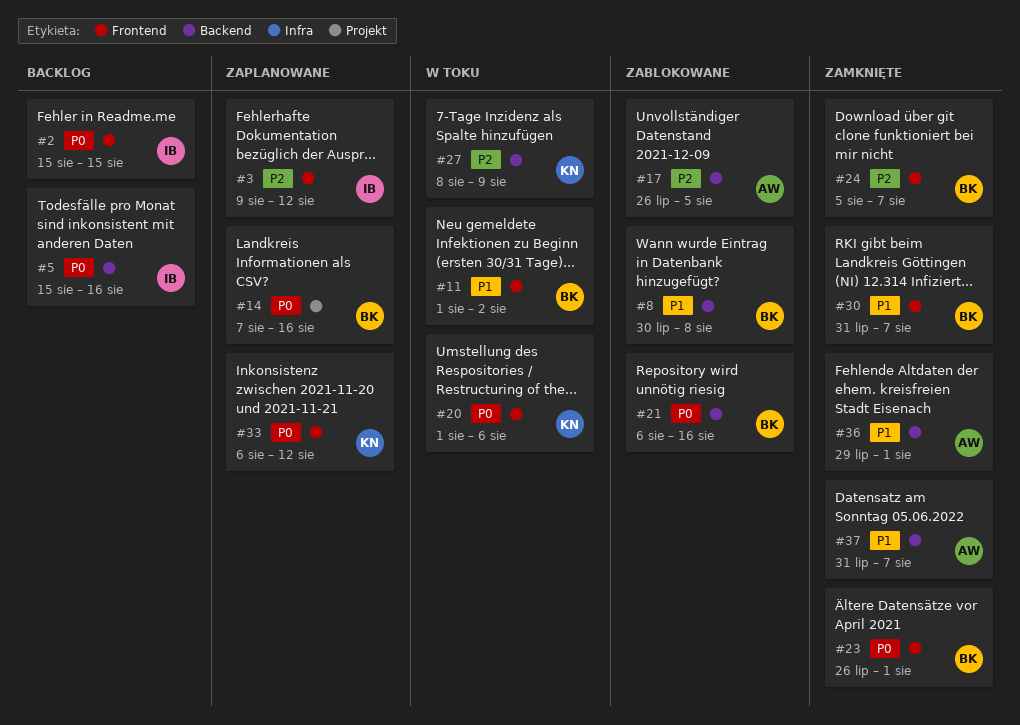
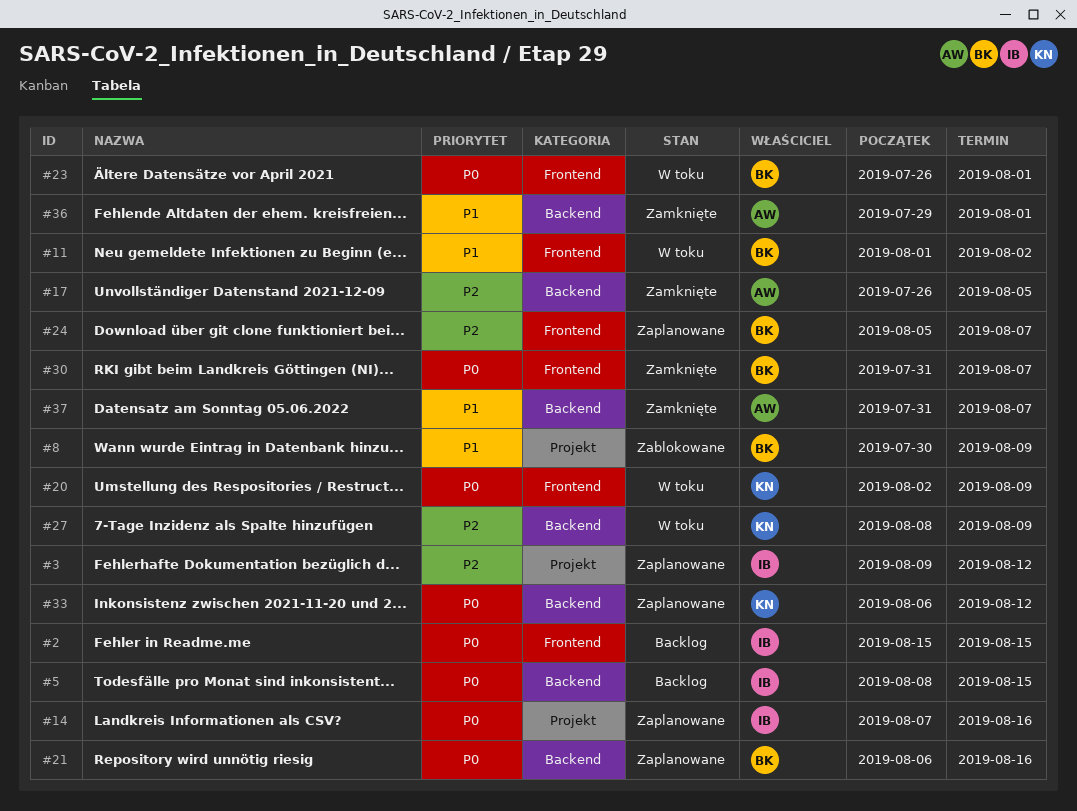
#3, label: Frontend -> Projekt
#5, start: Aug 15 -> Aug 8
#5, due: Aug 16 -> Aug 15
#8, label: Backend -> Projekt
#8, due: Aug 8 -> Aug 9
#14, owner: BK -> IB
#17, status: Zablokowane -> Zamknięte
#20, start: Aug 1 -> Aug 2
#20, due: Aug 6 -> Aug 9
#21, status: Zablokowane -> Zaplanowane
#23, status: Zamknięte -> W toku
#24, status: Zamknięte -> Zaplanowane
#30, priority: P1 -> P0
#33, label: Frontend -> Backend

